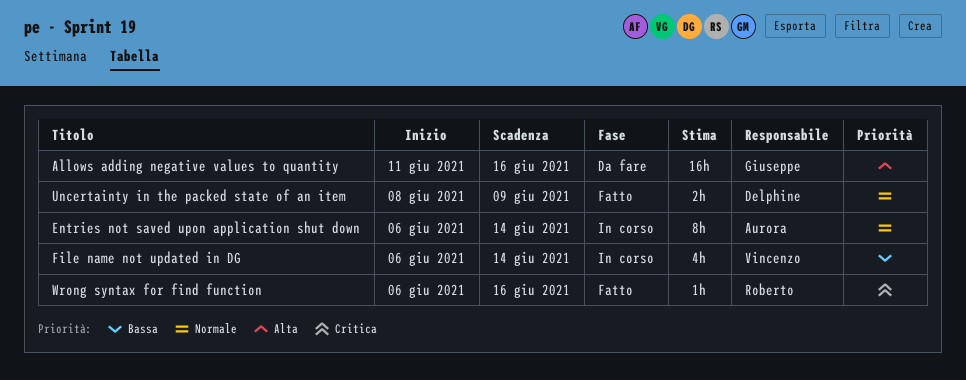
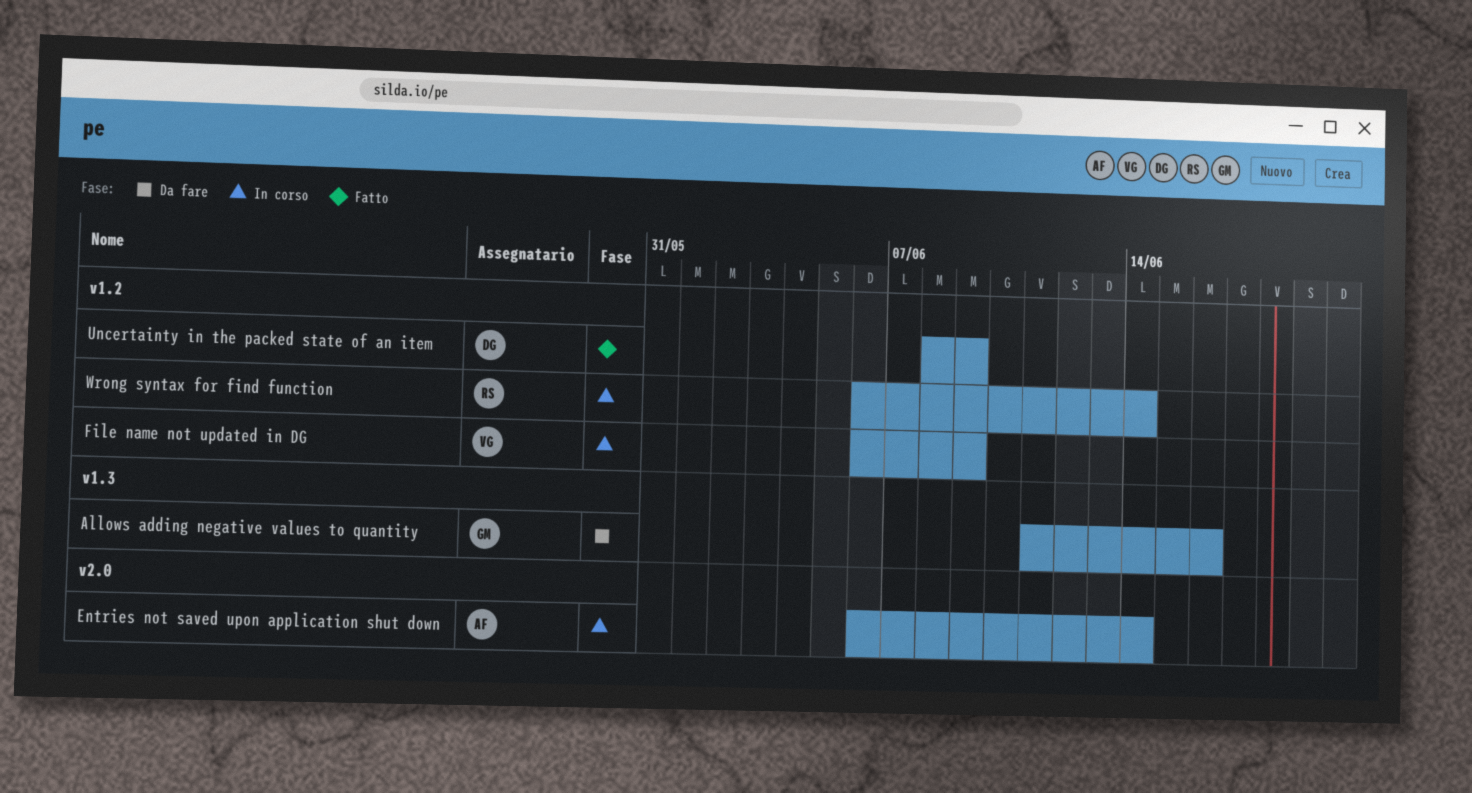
File name not updated in DG, due: Jun 14 -> Jun 9
Wrong syntax for find function, status: Fatto -> In corso
Wrong syntax for find function, due: Jun 16 -> Jun 14

